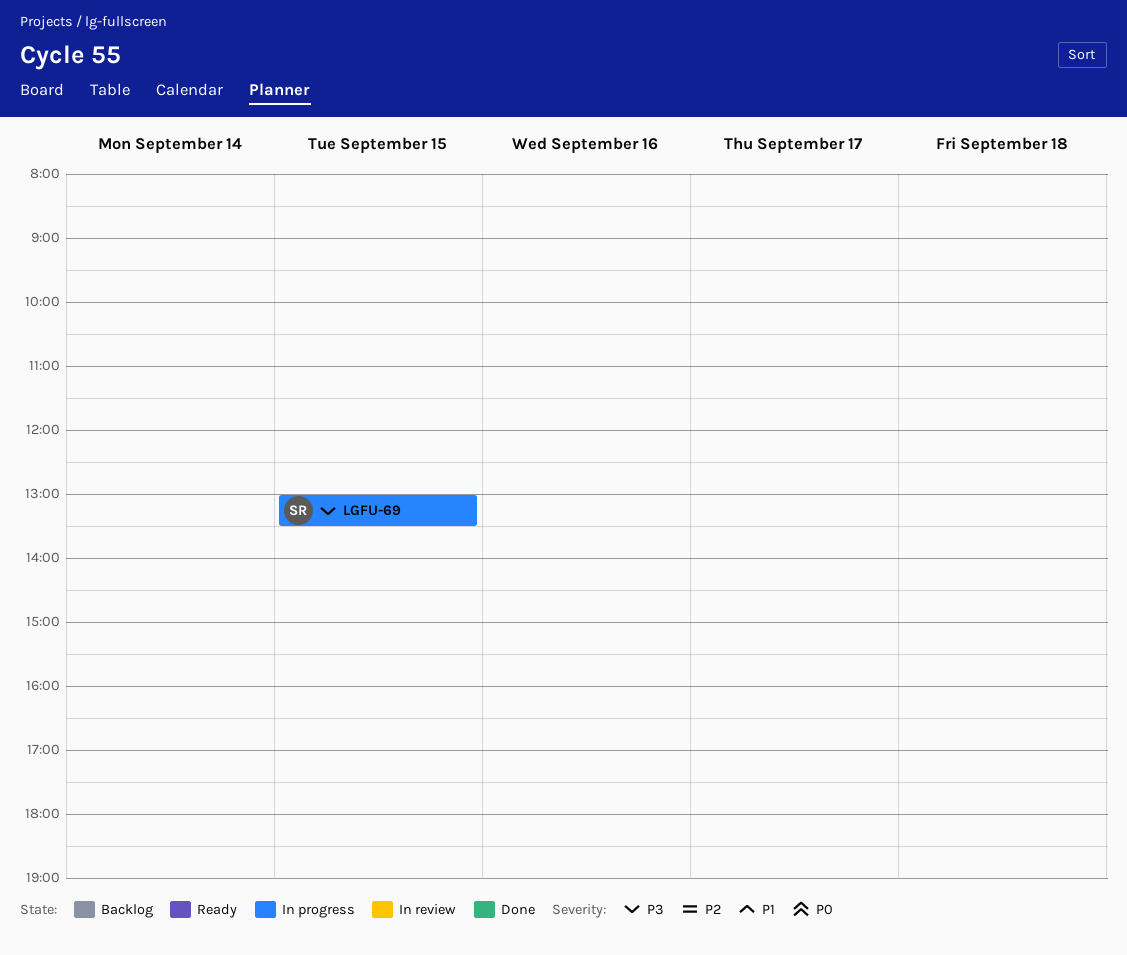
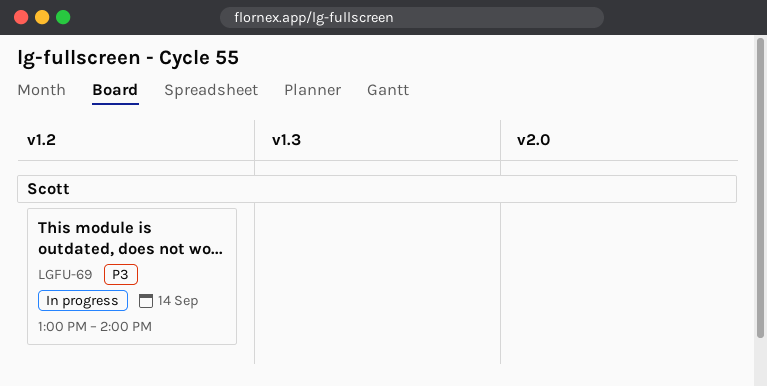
LGFU-69, day: Sep 15 -> Sep 14
LGFU-69, ends: 13:30 -> 14:00

